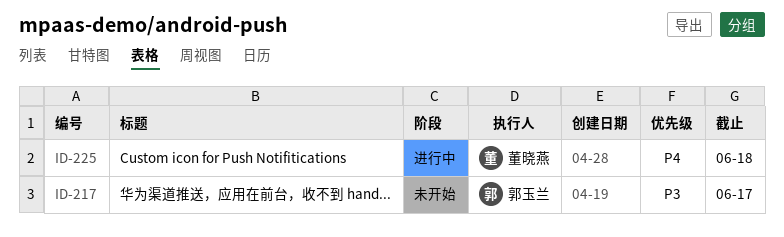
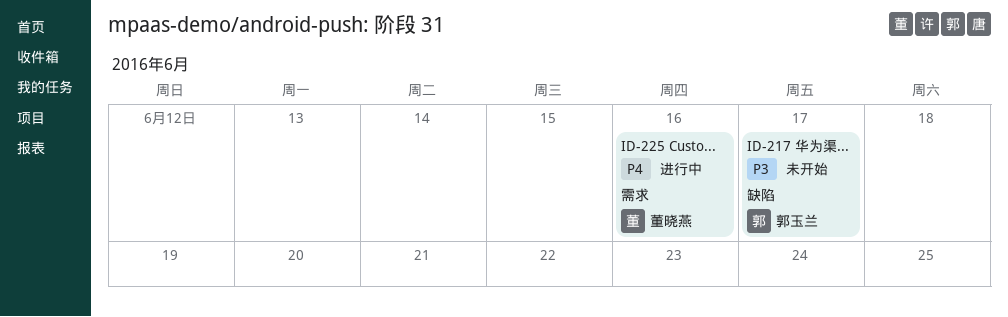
ID-225, due: Jun 18 -> Jun 16

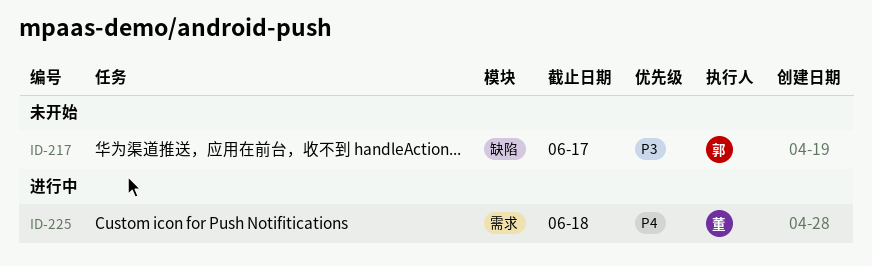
ID-225, due: Jun 16 -> Jun 18

